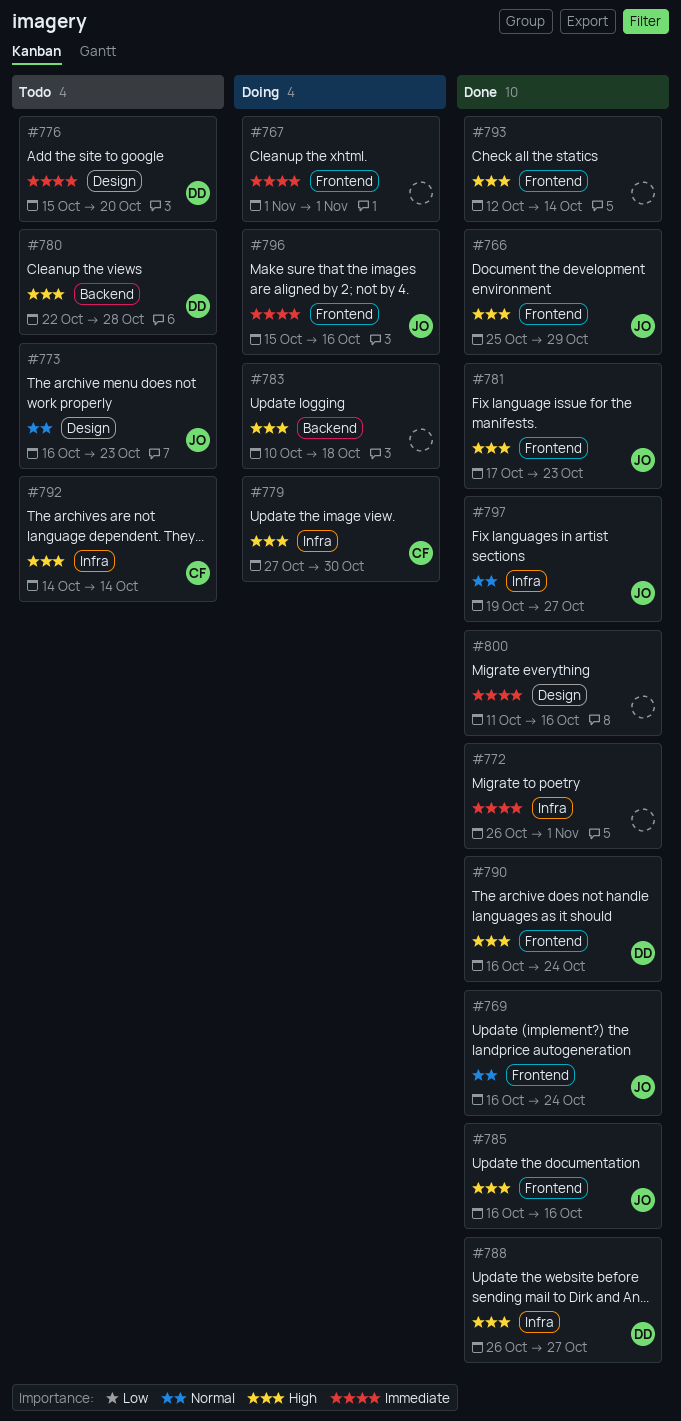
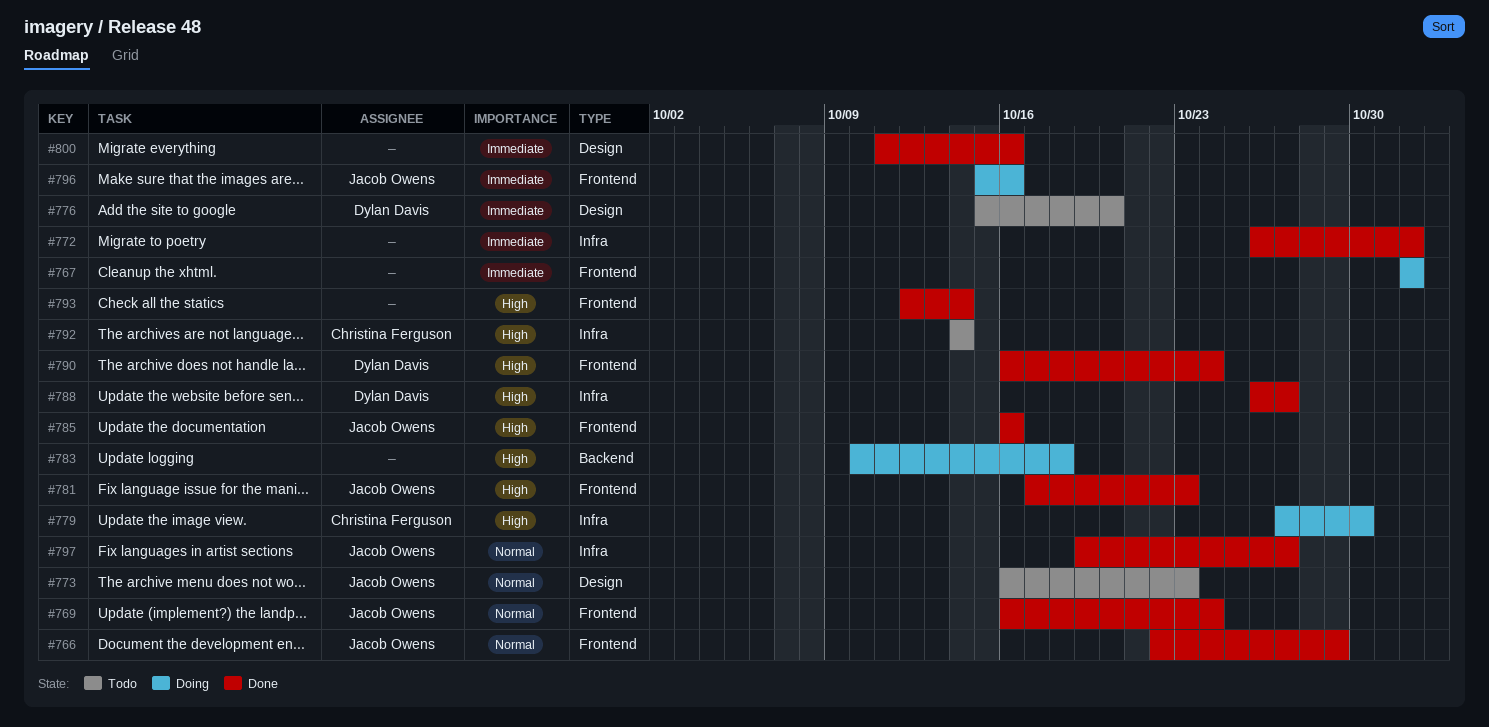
#766, priority: High -> Normal
#766, start: Oct 25 -> Oct 22
#780: present -> none

